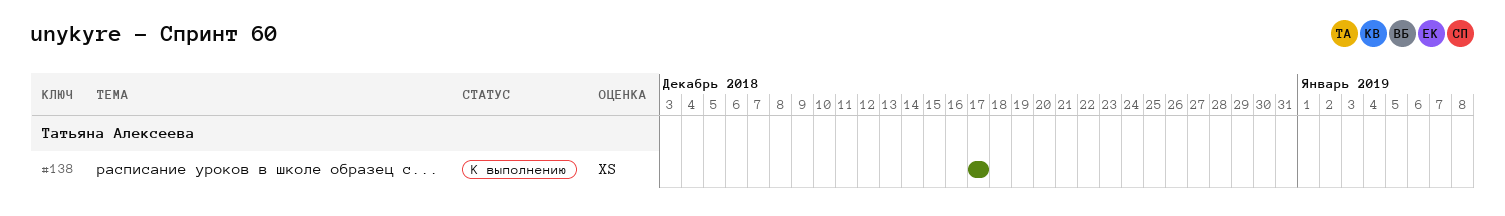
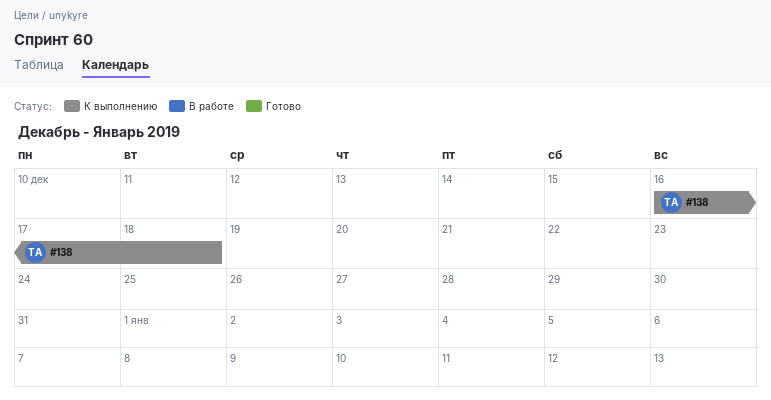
#138, start: Dec 17 -> Dec 16
#138, due: Dec 17 -> Dec 18

